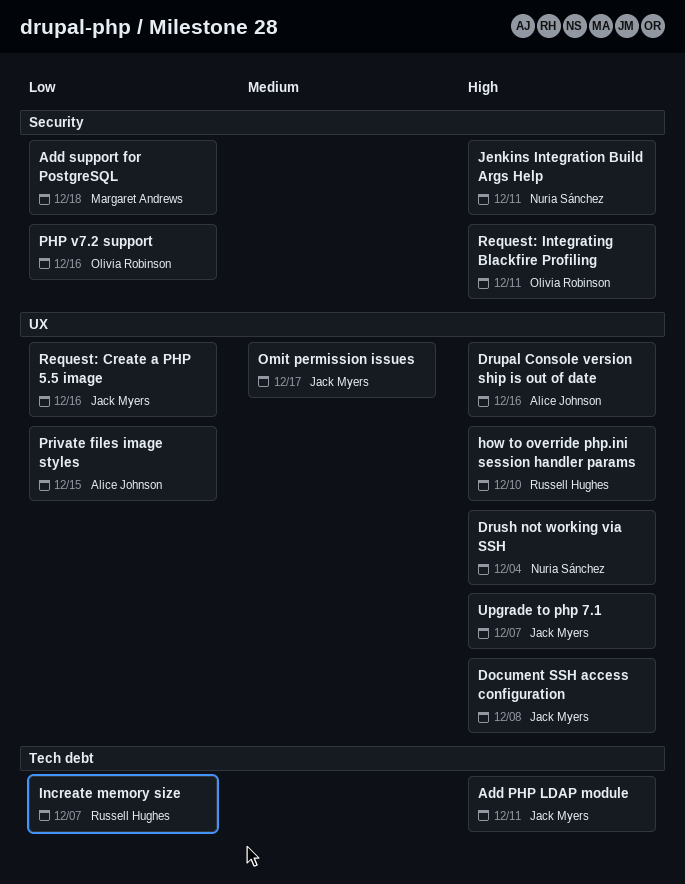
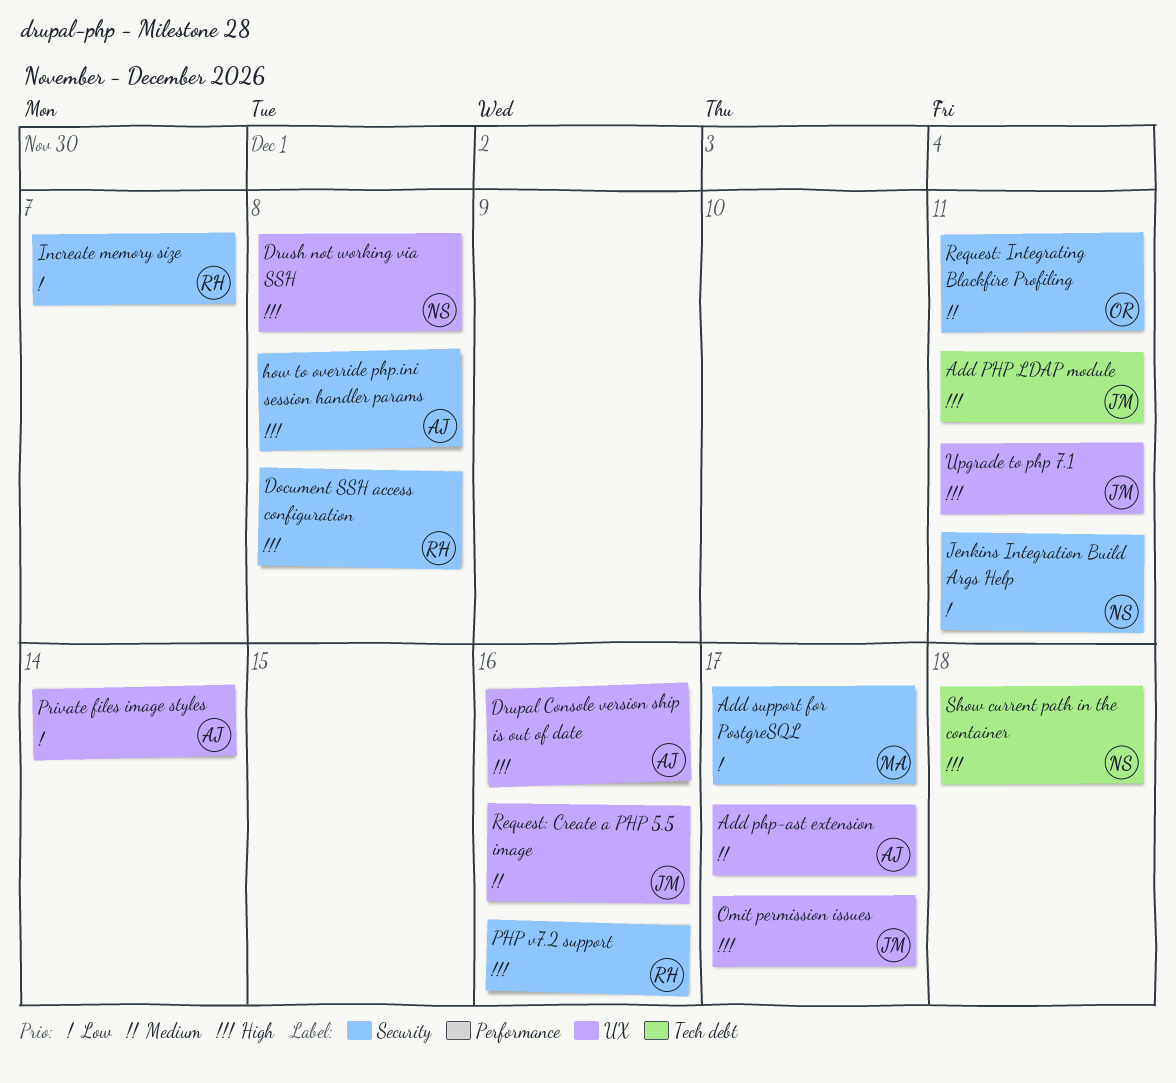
Add php-ast extension: none -> present
Add support for PostgreSQL, due: Dec 18 -> Dec 17
Document SSH access configuration, owner: Jack Myers -> Russell Hughes
Document SSH access configuration, label: UX -> Security
Drush not working via SSH, due: Dec 4 -> Dec 8
how to override php.ini session handler params, owner: Russell Hughes -> Alice Johnson
how to override php.ini session handler params, label: UX -> Security
how to override php.ini session handler params, due: Dec 10 -> Dec 8
Increate memory size, label: Tech debt -> Security
Jenkins Integration Build Args Help, priority: High -> Low
Omit permission issues, priority: Medium -> High
PHP v7.2 support, owner: Olivia Robinson -> Russell Hughes
PHP v7.2 support, priority: Low -> High
Private files image styles, due: Dec 15 -> Dec 14
Request: Create a PHP 5.5 image, priority: Low -> Medium
Request: Integrating Blackfire Profiling, priority: High -> Medium
Show current path in the container: none -> present
Upgrade to php 7.1, due: Dec 7 -> Dec 11

